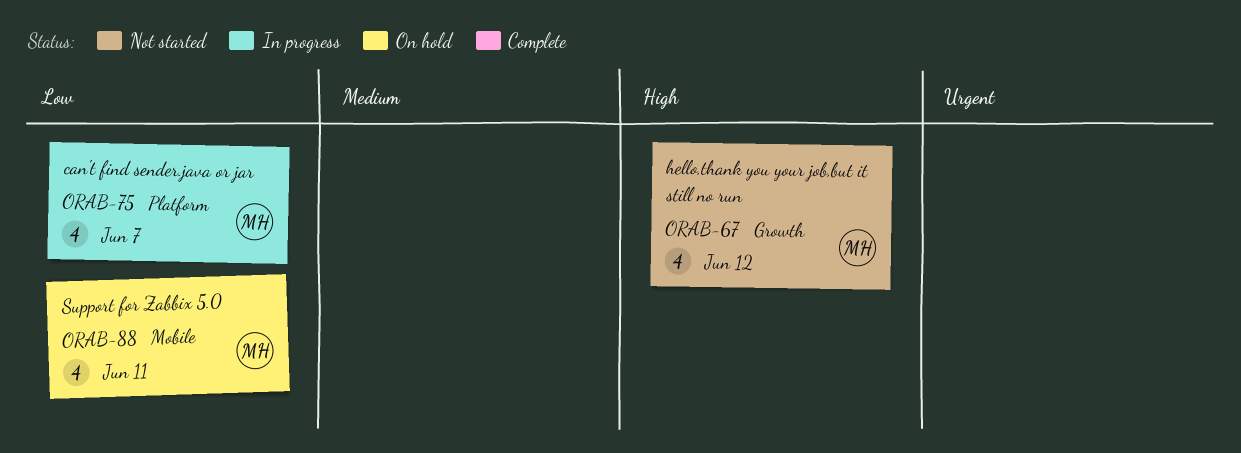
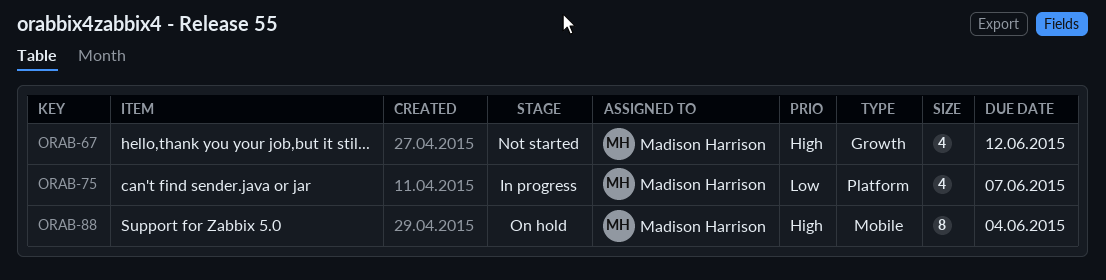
ORAB-88, priority: Low -> High
ORAB-88, estimate: 4 -> 8
ORAB-88, due: Jun 11 -> Jun 4

